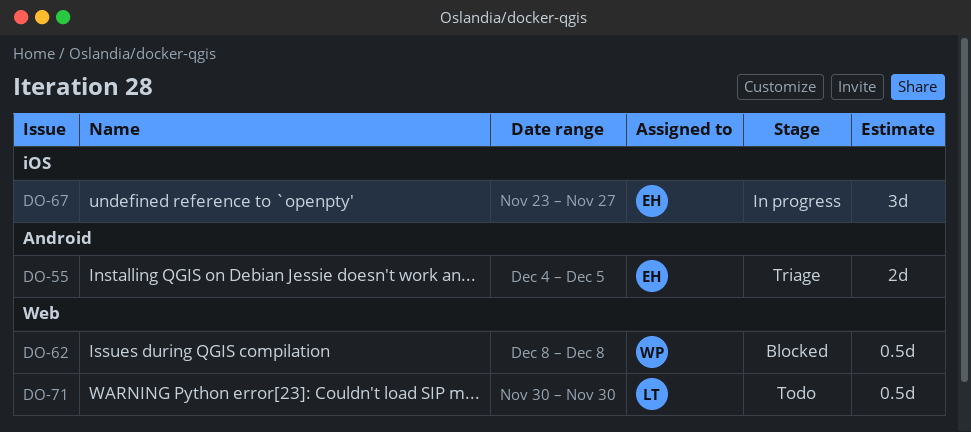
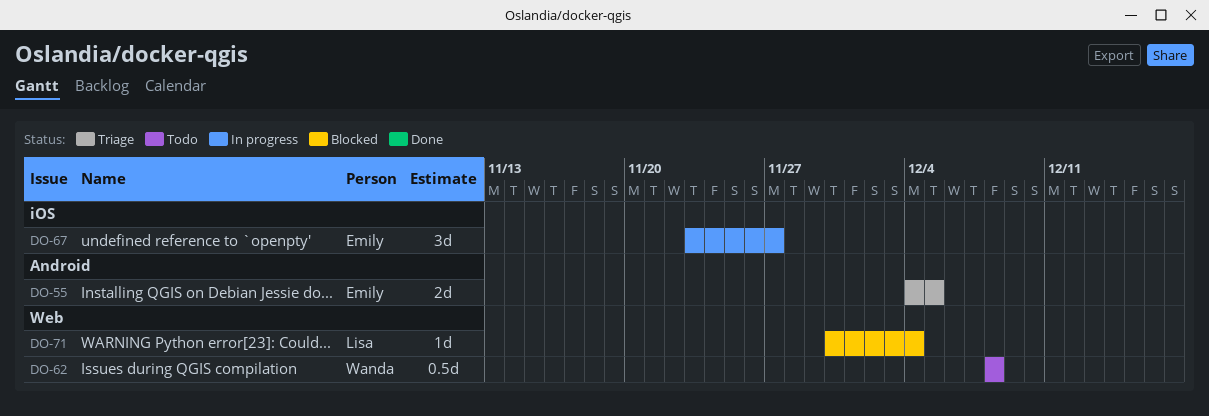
DO-62, status: Blocked -> Todo
DO-71, status: Todo -> Blocked
DO-71, estimate: 0.5d -> 1d
DO-71, due: Nov 30 -> Dec 4

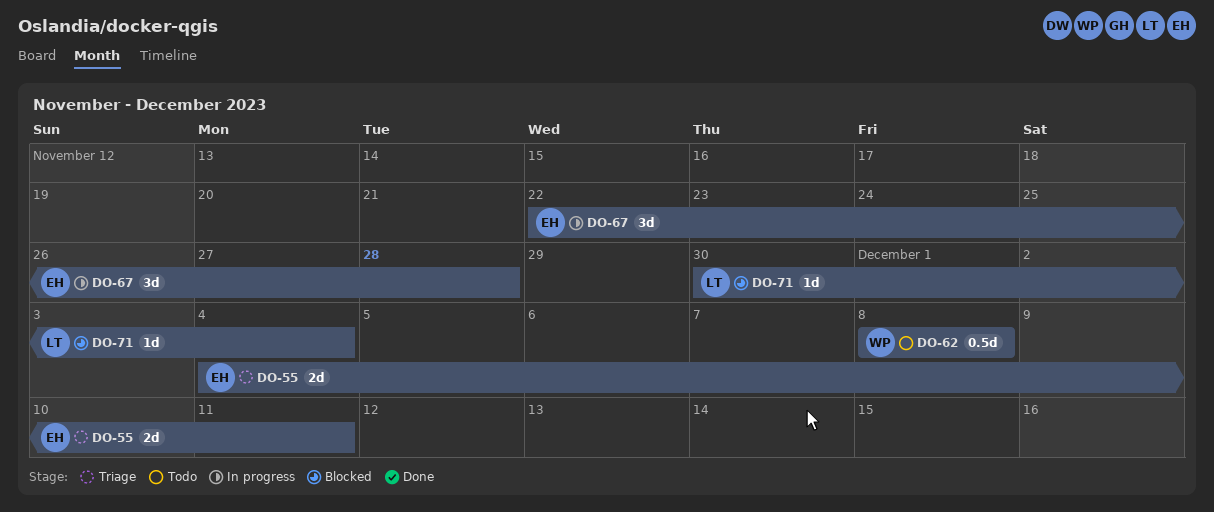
DO-55, due: Dec 5 -> Dec 11
DO-67, start: Nov 23 -> Nov 22
DO-67, due: Nov 27 -> Nov 28

